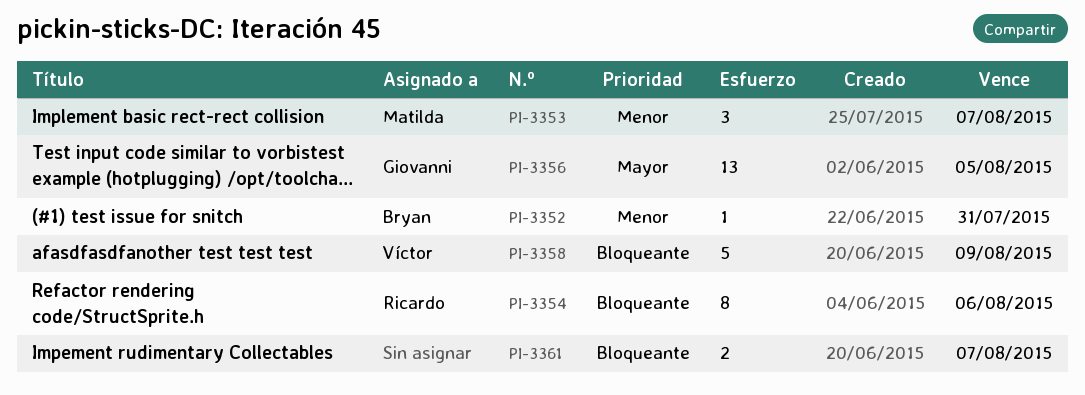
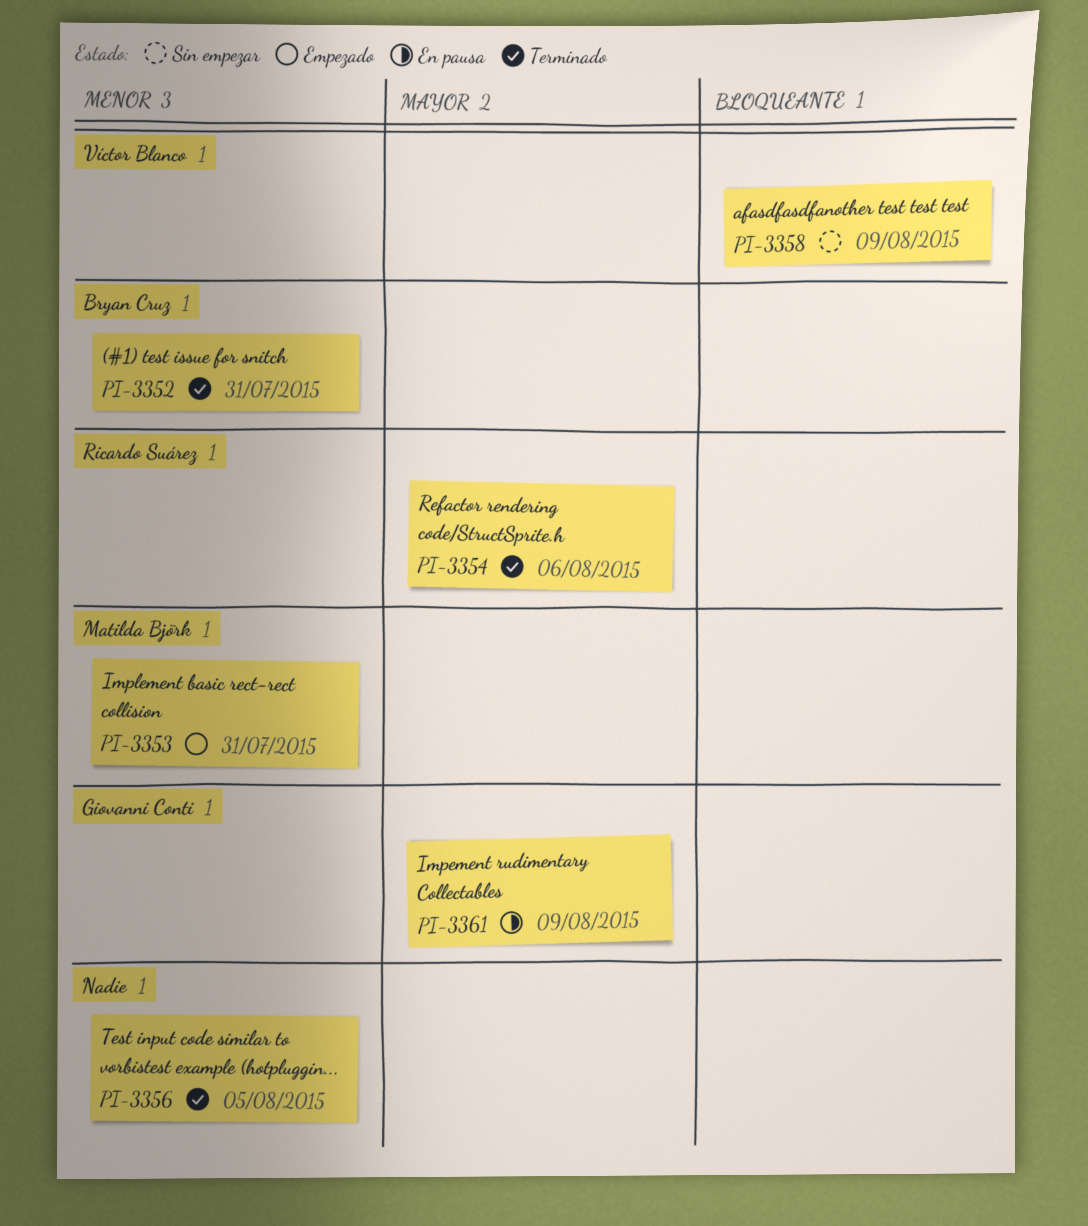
PI-3353, due: Aug 7 -> Jul 31
PI-3354, priority: Bloqueante -> Mayor
PI-3356, owner: Giovanni Conti -> none
PI-3356, priority: Mayor -> Menor
PI-3361, owner: none -> Giovanni Conti
PI-3361, priority: Bloqueante -> Mayor
PI-3361, due: Aug 7 -> Aug 9

